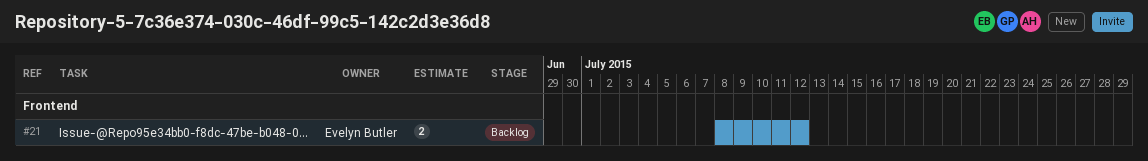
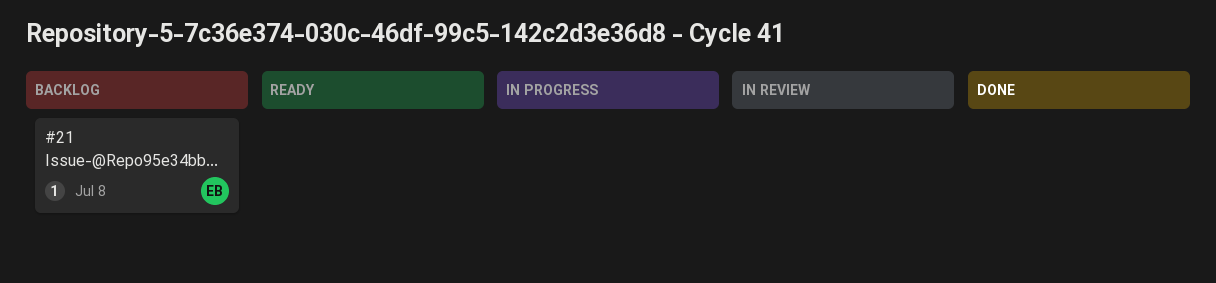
#21, estimate: 2 -> 1
#21, due: Jul 12 -> Jul 8

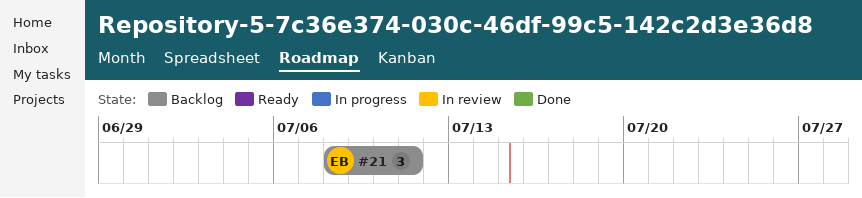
#21, estimate: 1 -> 3
#21, due: Jul 8 -> Jul 11

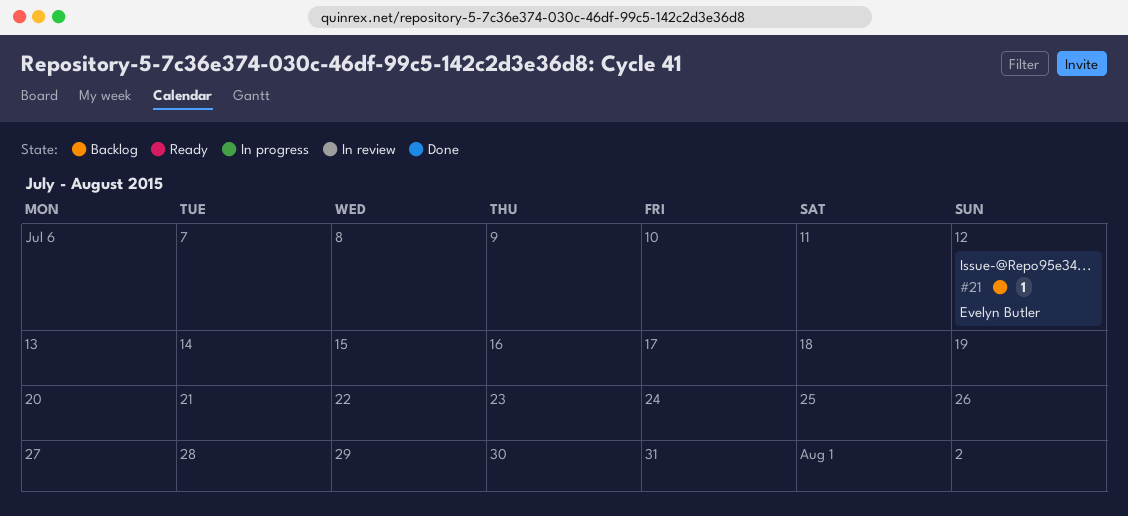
#21, estimate: 3 -> 1
#21, due: Jul 11 -> Jul 12

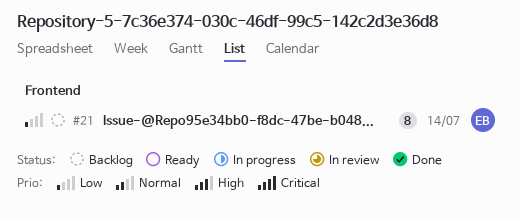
#21, estimate: 1 -> 8
#21, due: Jul 12 -> Jul 14

